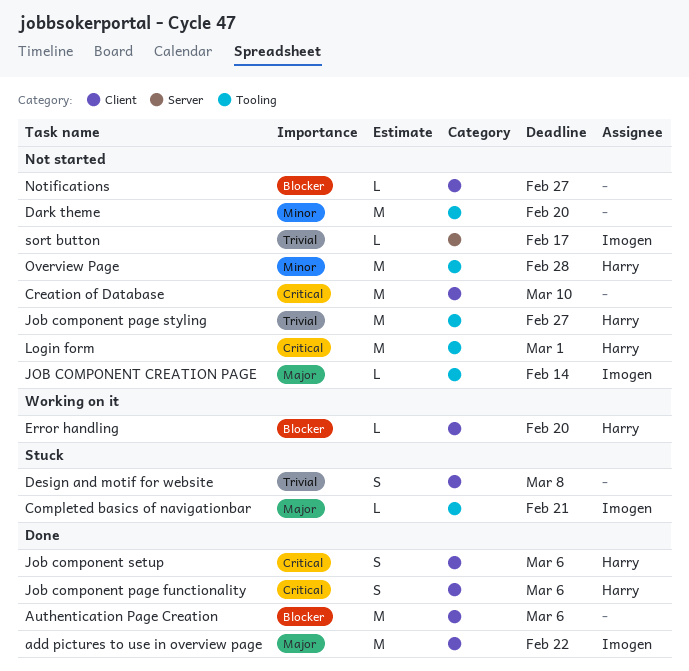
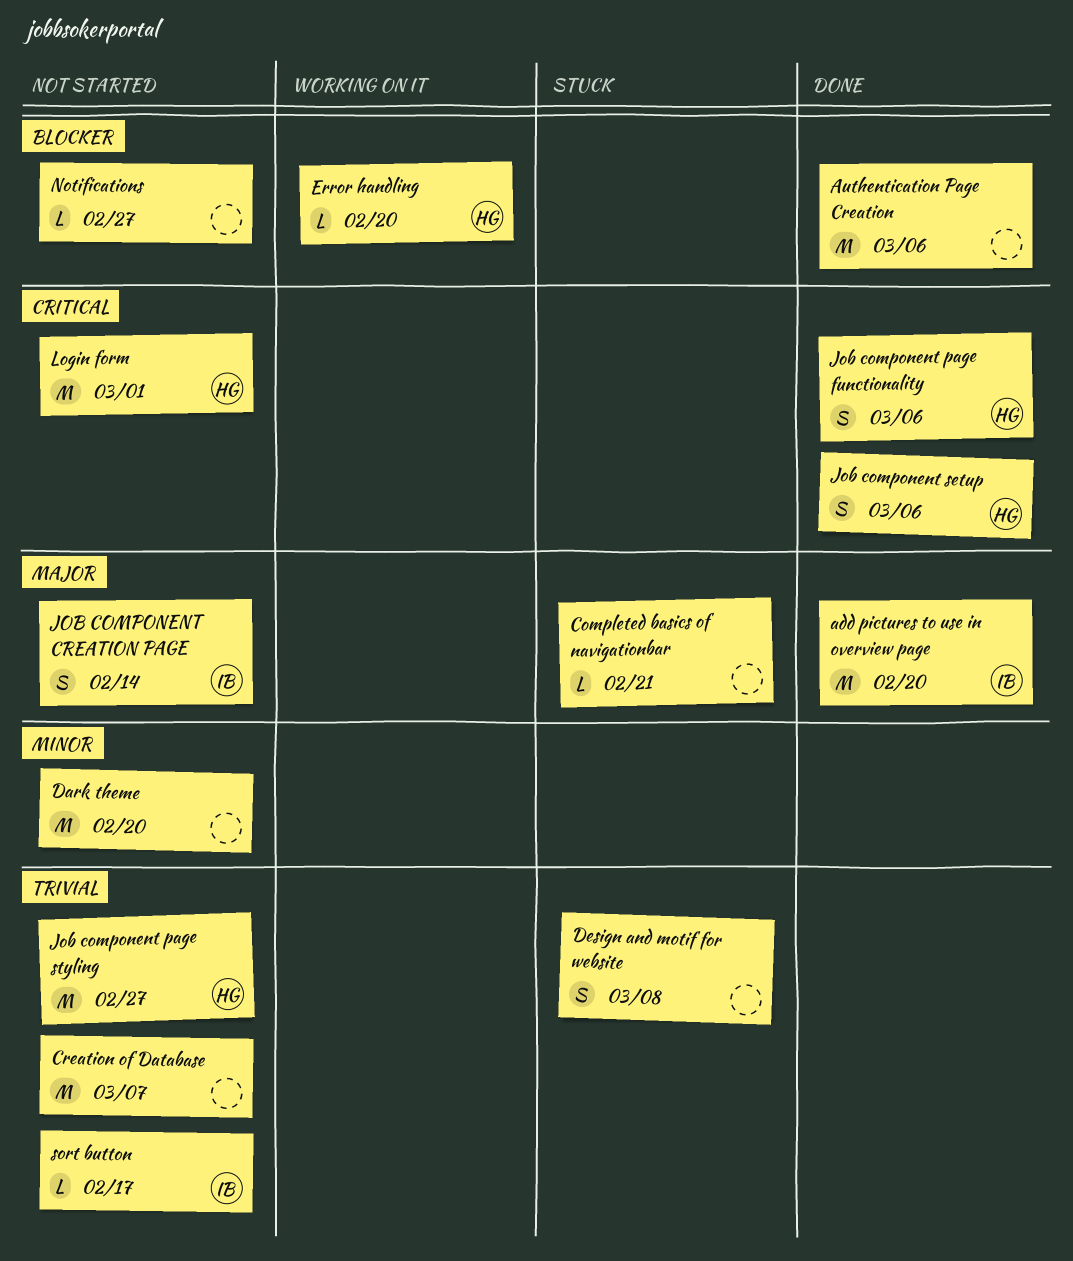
add pictures to use in overview page, due: Feb 22 -> Feb 20
Completed basics of navigationbar, owner: Imogen -> none
Creation of Database, priority: Critical -> Trivial
Creation of Database, due: Mar 10 -> Mar 7
JOB COMPONENT CREATION PAGE, estimate: L -> S
Overview Page: present -> none

